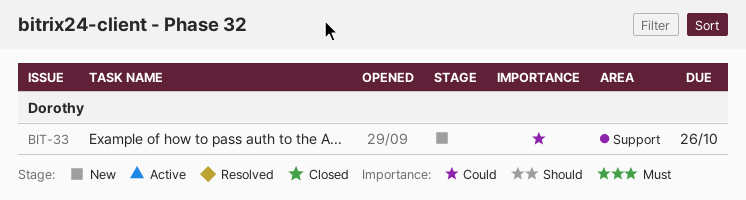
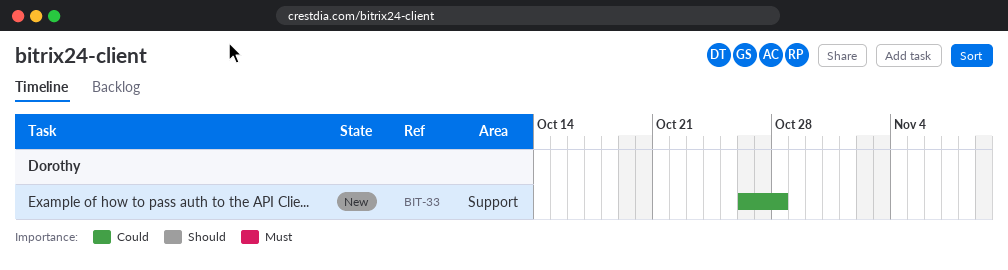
BIT-33, due: Oct 26 -> Oct 28

